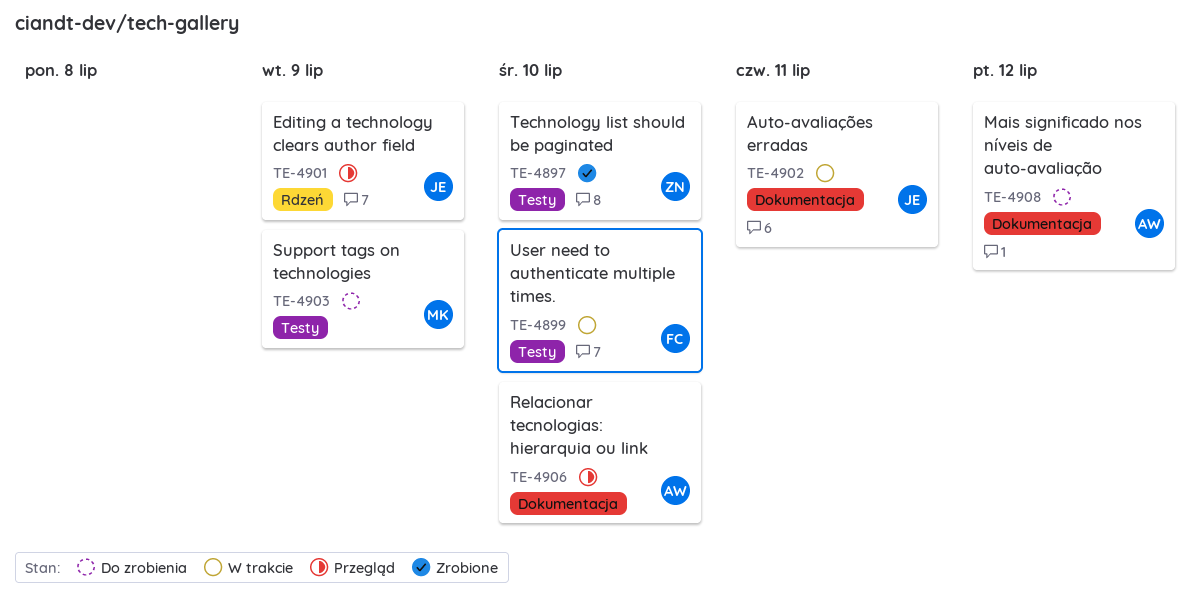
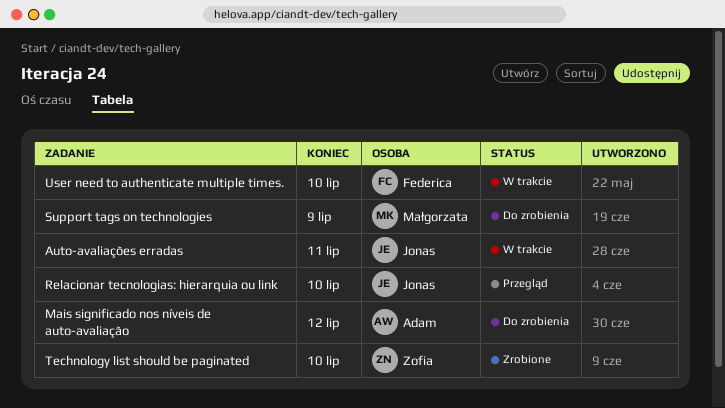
Editing a technology clears author field: present -> none
Relacionar tecnologias: hierarquia ou link, owner: Adam -> Jonas

